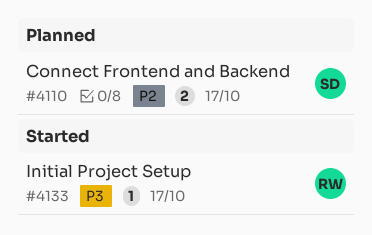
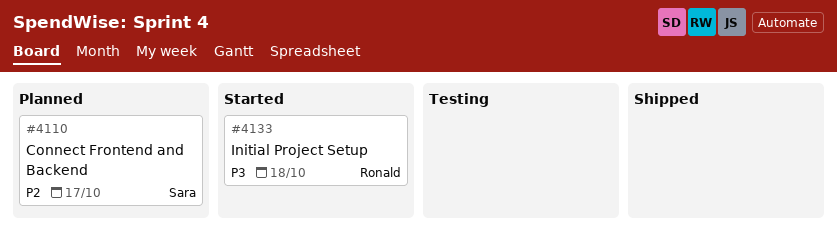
#4133, due: Oct 17 -> Oct 18

